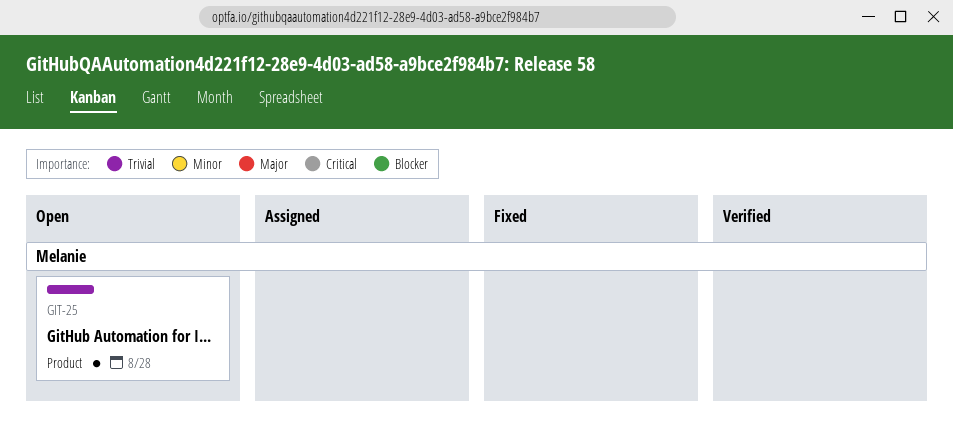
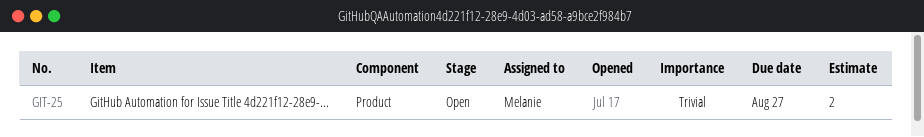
GIT-25, estimate: 1 -> 2
GIT-25, due: Aug 28 -> Aug 27

